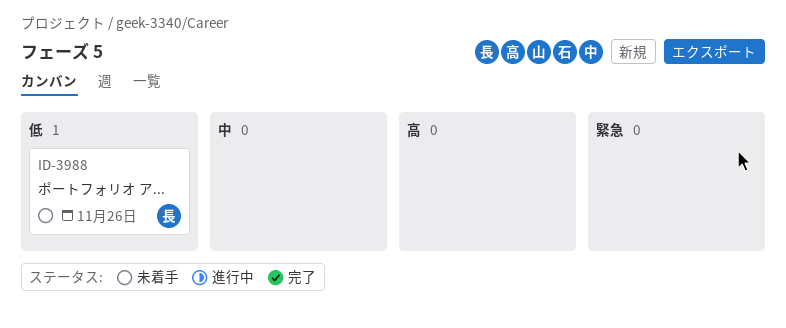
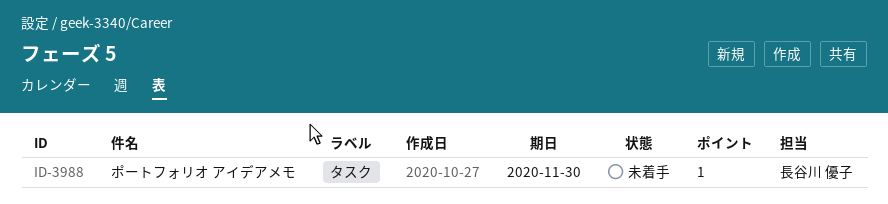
ID-3988, due: Nov 26 -> Nov 30

